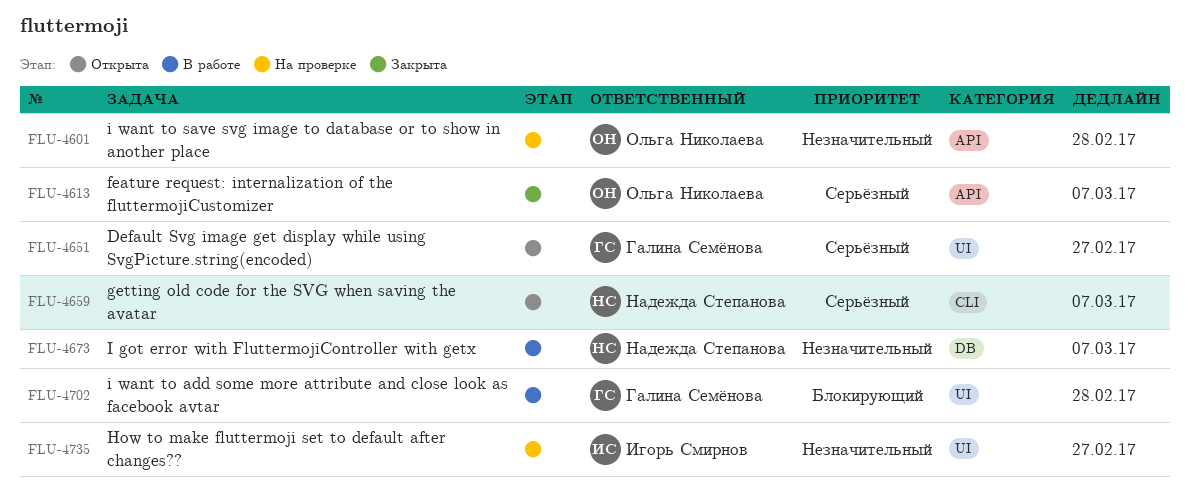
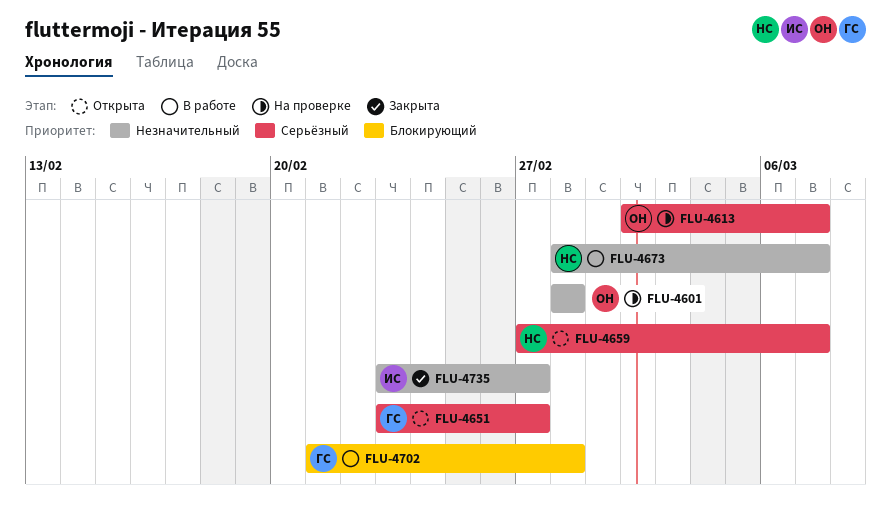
FLU-4613, status: Закрыта -> На проверке
FLU-4735, status: На проверке -> Закрыта

